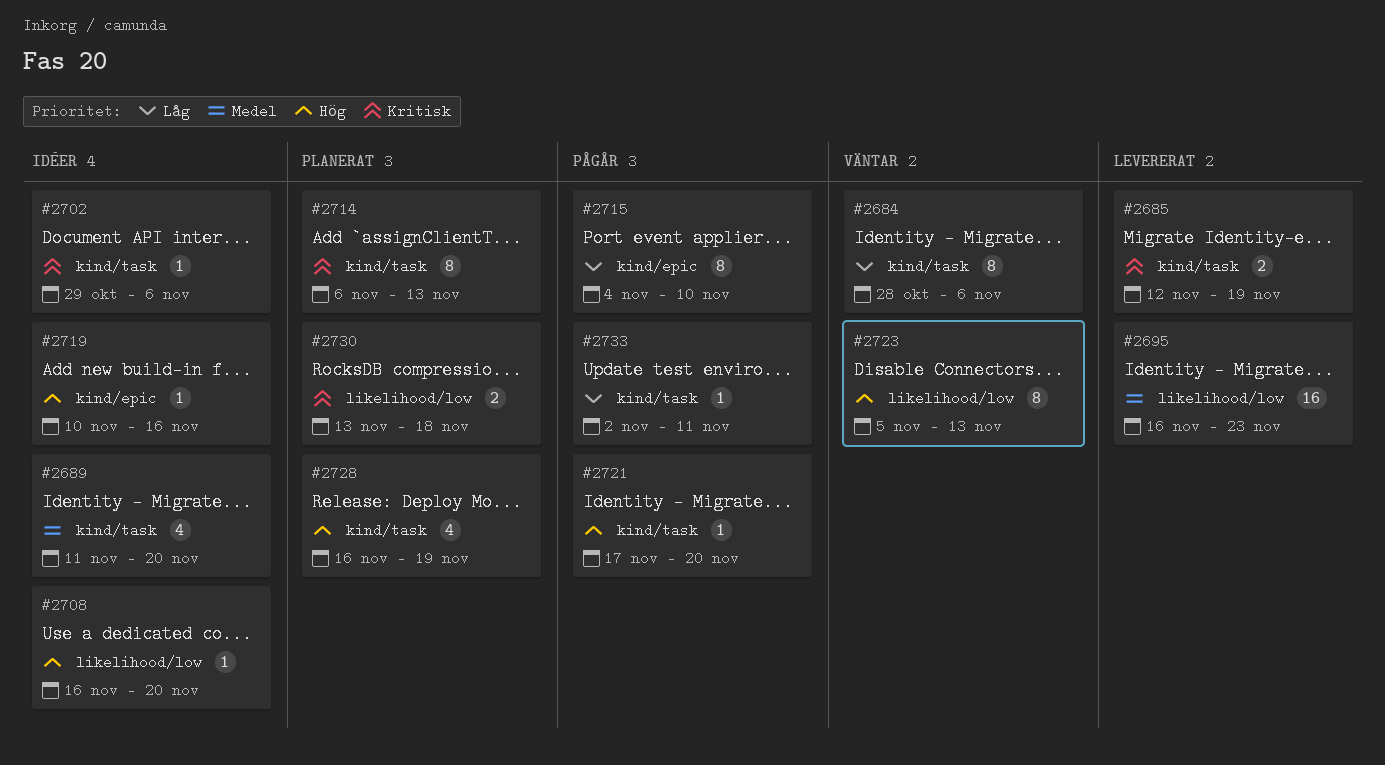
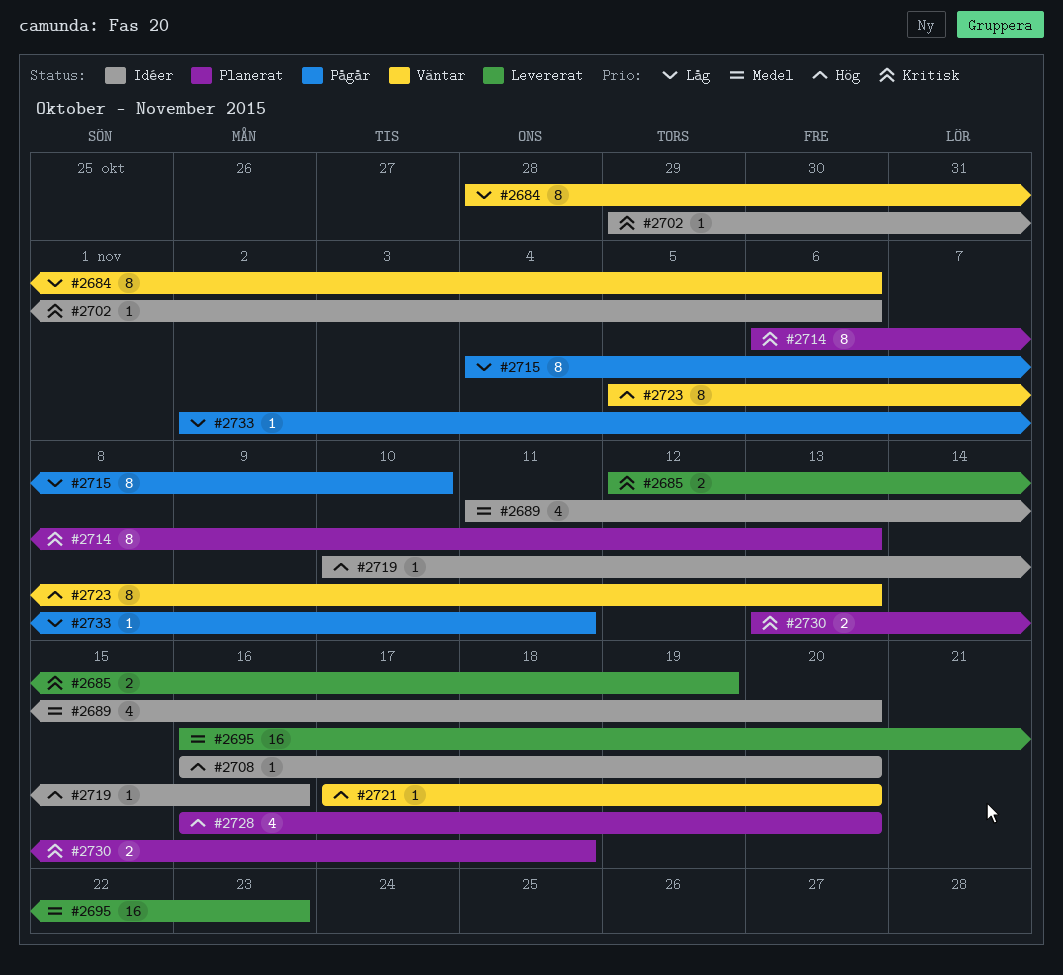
#2721, status: Pågår -> Väntar
#2728, due: Nov 19 -> Nov 20

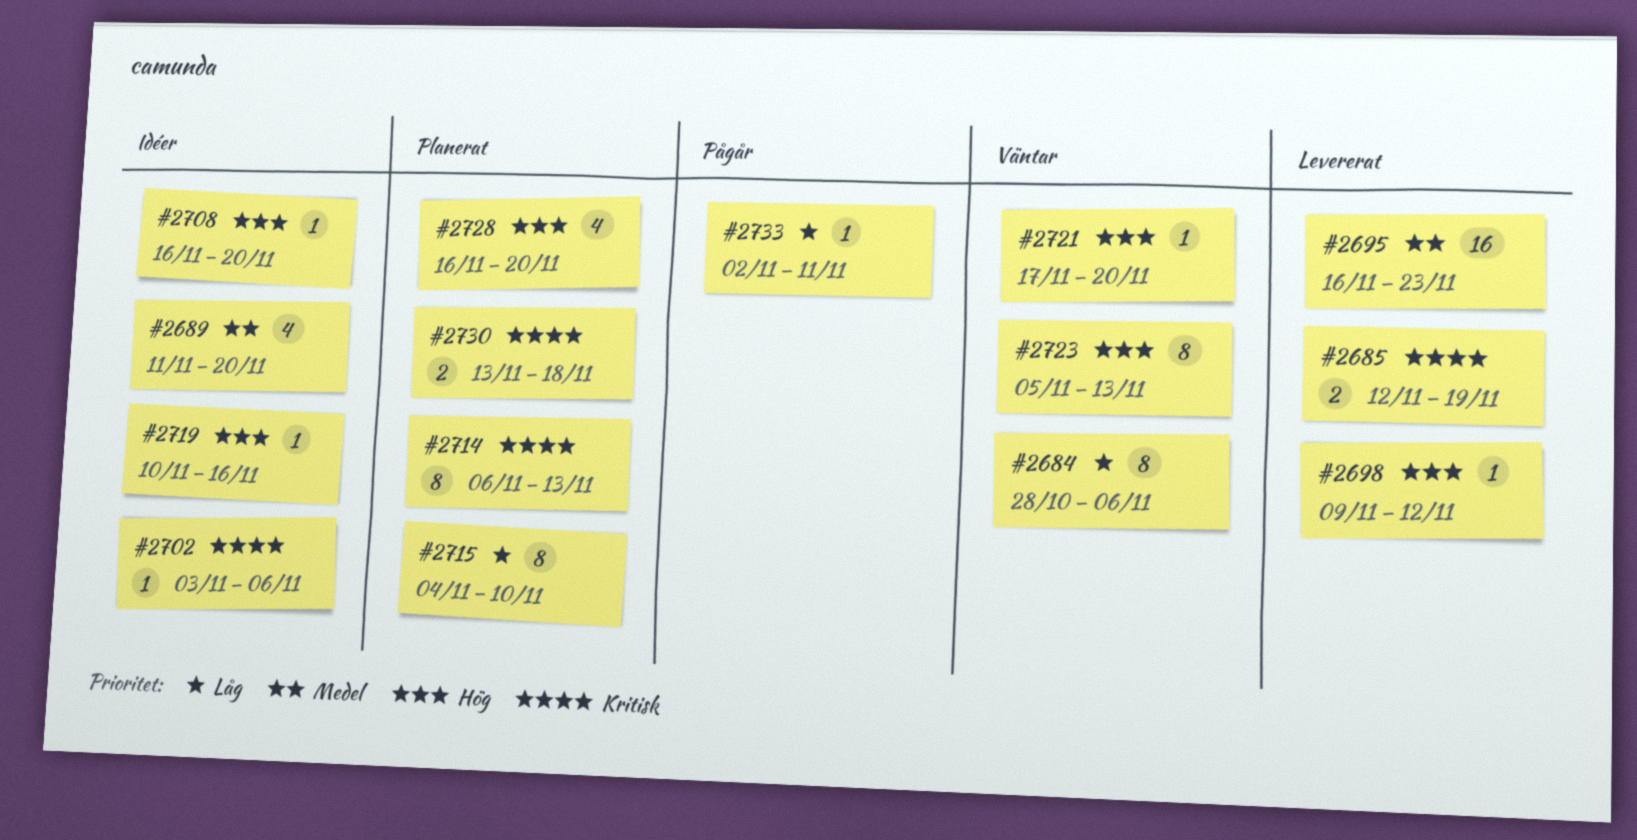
#2698: none -> present
#2702, start: Oct 29 -> Nov 3
#2715, status: Pågår -> Planerat

